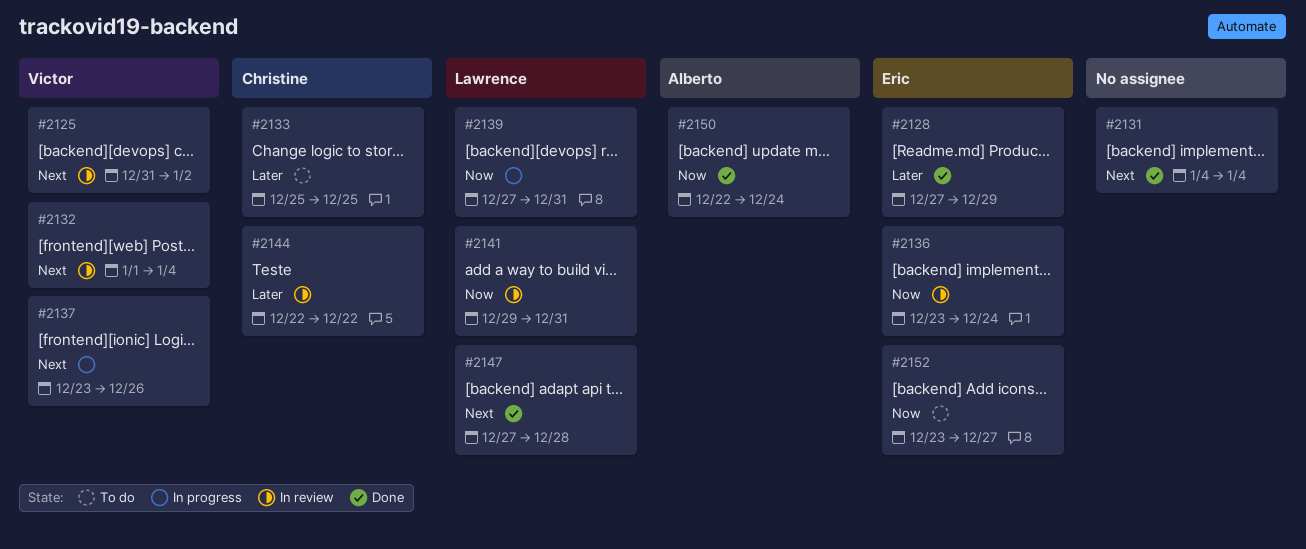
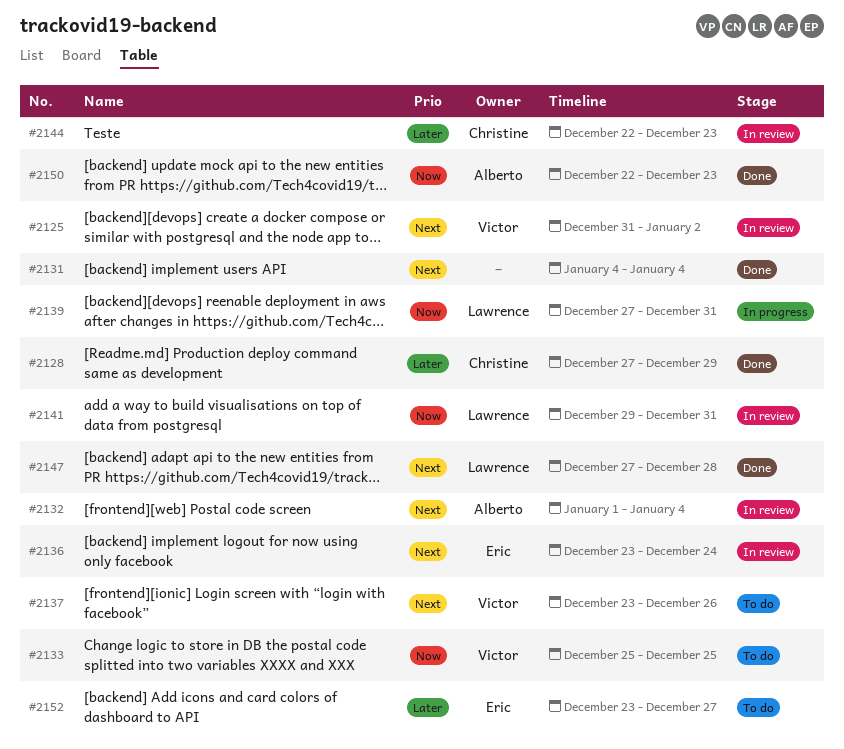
#2128, owner: Eric -> Christine
#2132, owner: Victor -> Alberto
#2133, owner: Christine -> Victor
#2133, priority: Later -> Now
#2136, priority: Now -> Next
#2137, status: In progress -> To do
#2144, due: Dec 22 -> Dec 23
#2150, due: Dec 24 -> Dec 23
#2152, priority: Now -> Later

